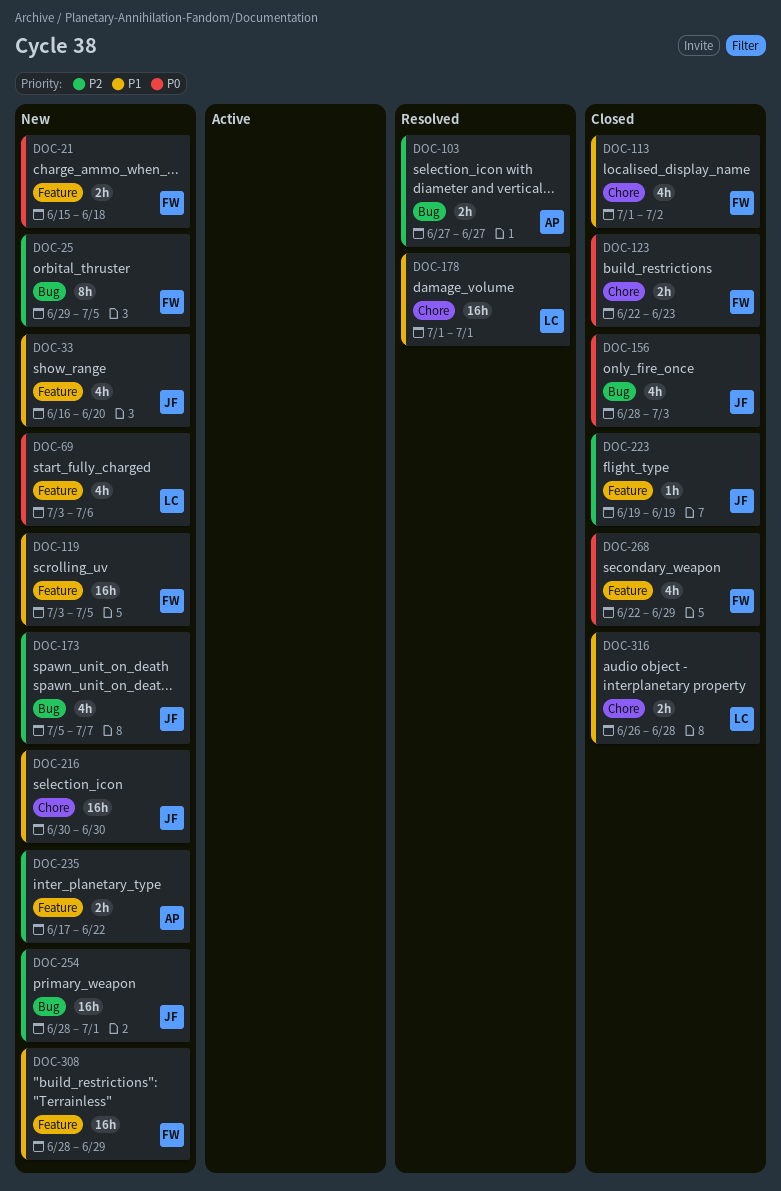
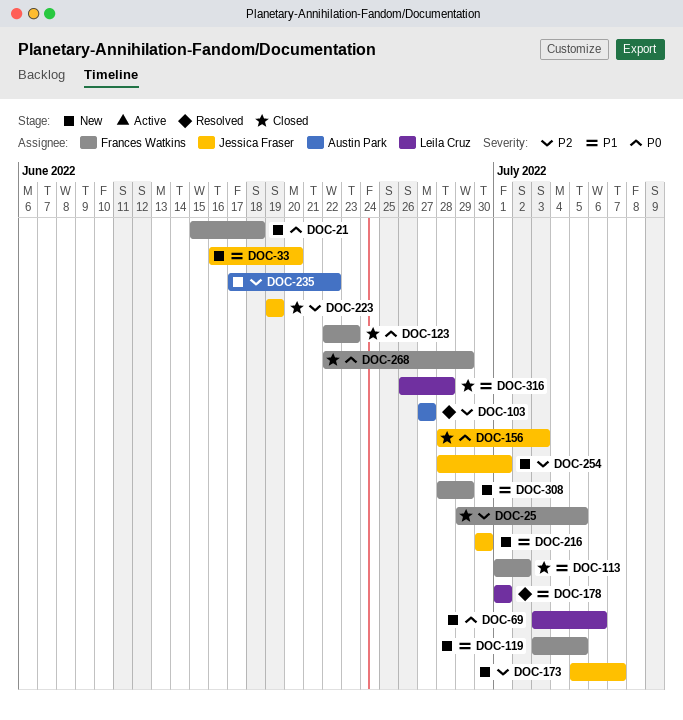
DOC-25, status: New -> Closed

